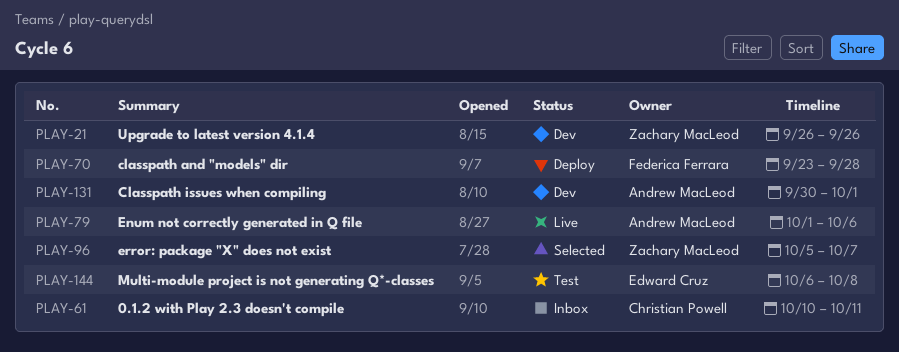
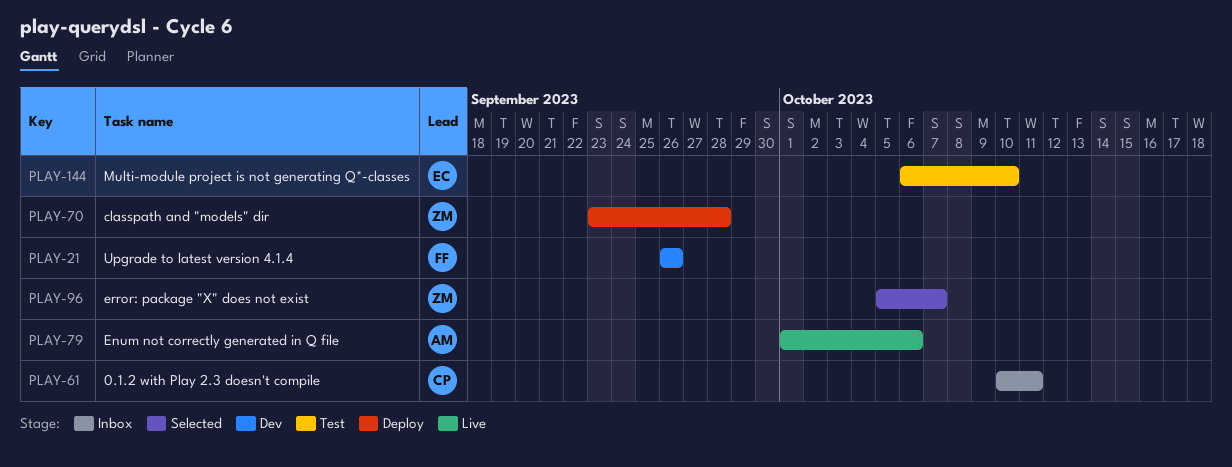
PLAY-21, owner: Zachary MacLeod -> Federica Ferrara
PLAY-70, owner: Federica Ferrara -> Zachary MacLeod
PLAY-131: present -> none
PLAY-144, due: Oct 8 -> Oct 10

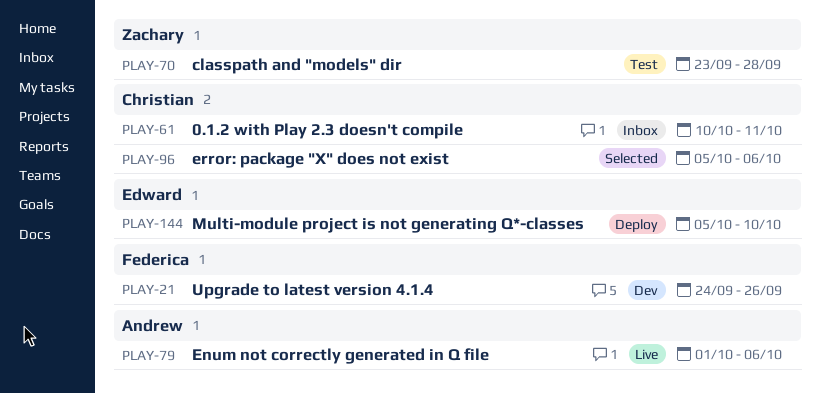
PLAY-21, start: Sep 26 -> Sep 24
PLAY-70, status: Deploy -> Test
PLAY-96, owner: Zachary -> Christian
PLAY-96, due: Oct 7 -> Oct 6
PLAY-144, status: Test -> Deploy
PLAY-144, start: Oct 6 -> Oct 5

